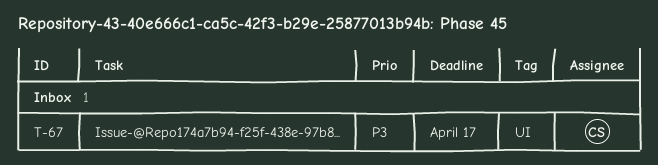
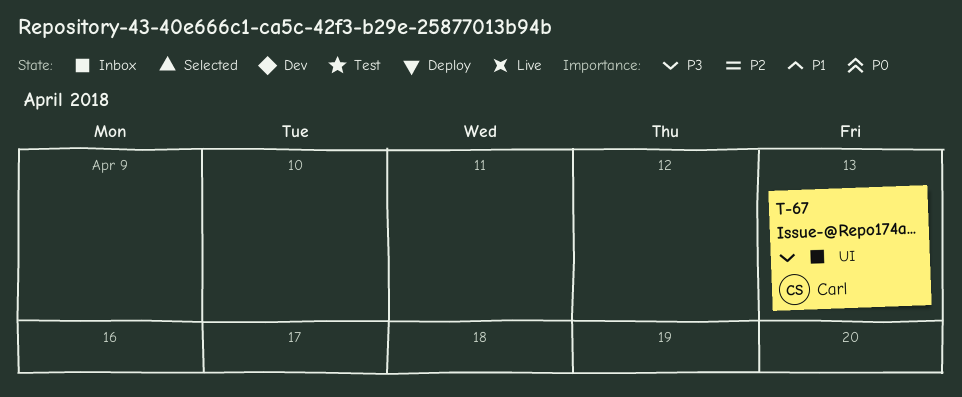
T-67, due: Apr 17 -> Apr 13

